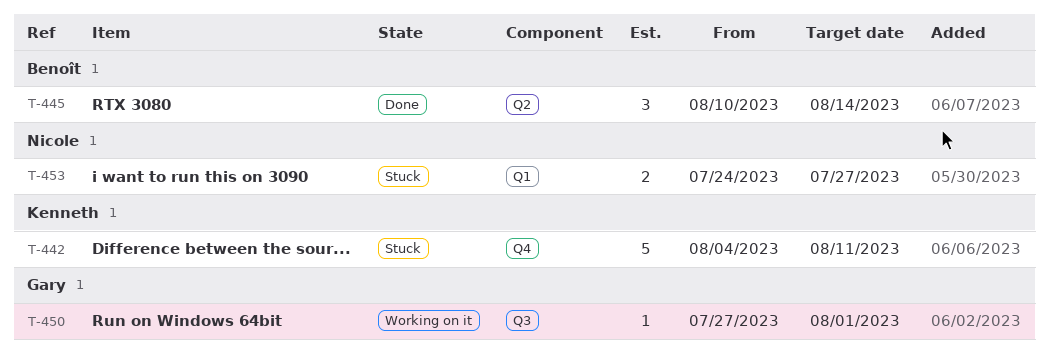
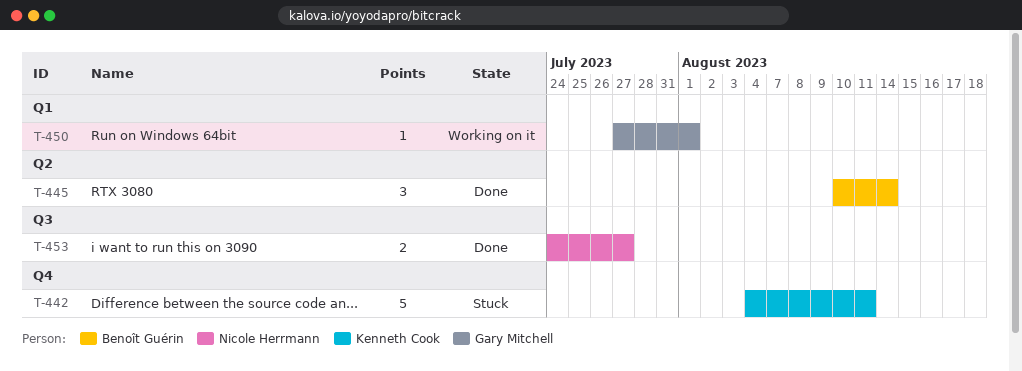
T-450, label: Q3 -> Q1
T-453, status: Stuck -> Done
T-453, label: Q1 -> Q3

